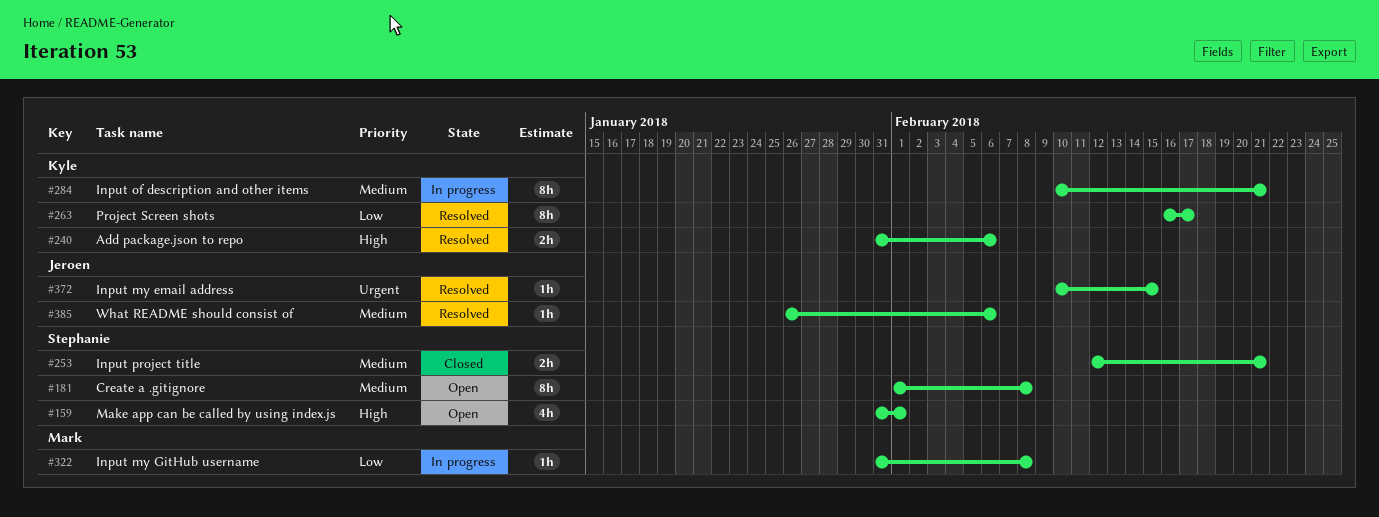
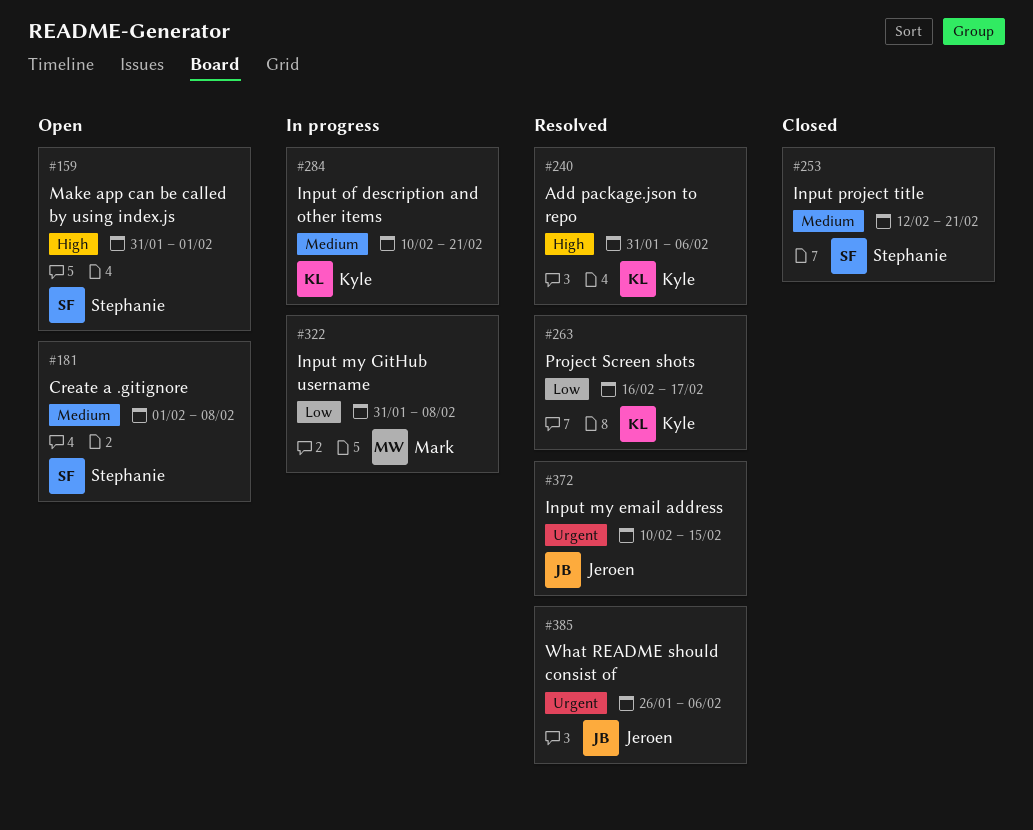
#385, priority: Medium -> Urgent

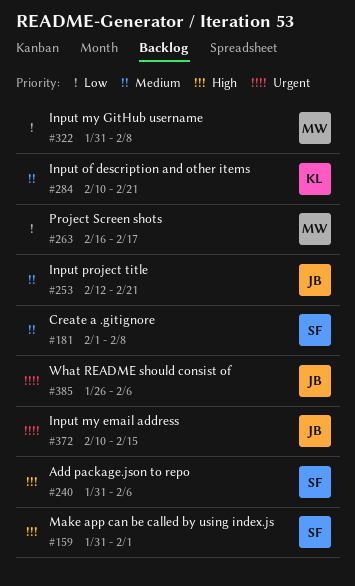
#240, owner: Kyle -> Stephanie
#253, owner: Stephanie -> Jeroen
#263, owner: Kyle -> Mark

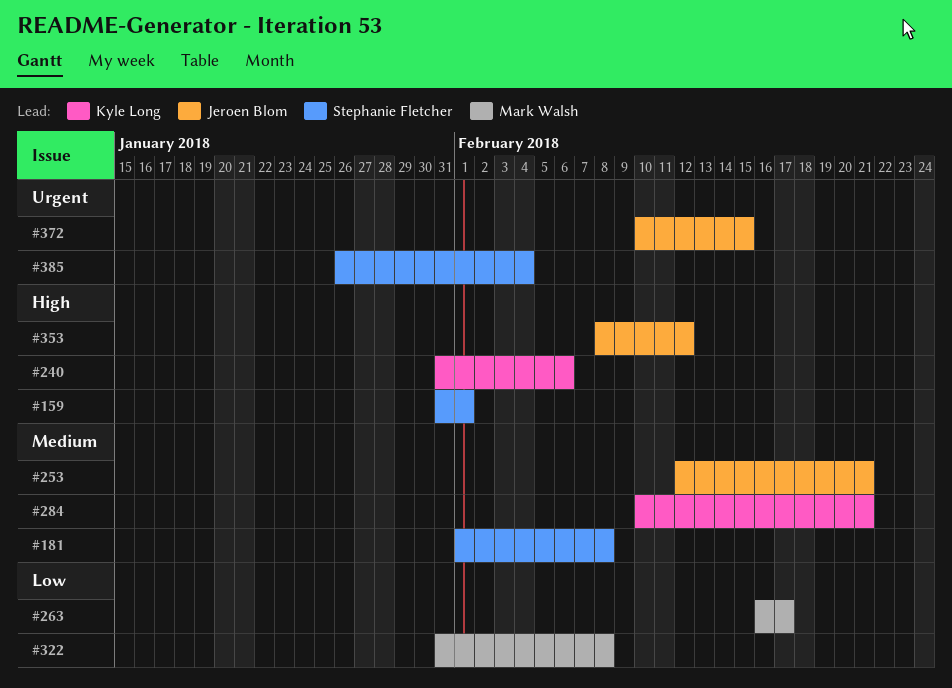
#240, owner: Stephanie Fletcher -> Kyle Long
#353: none -> present
#385, owner: Jeroen Blom -> Stephanie Fletcher
#385, due: Feb 6 -> Feb 4

